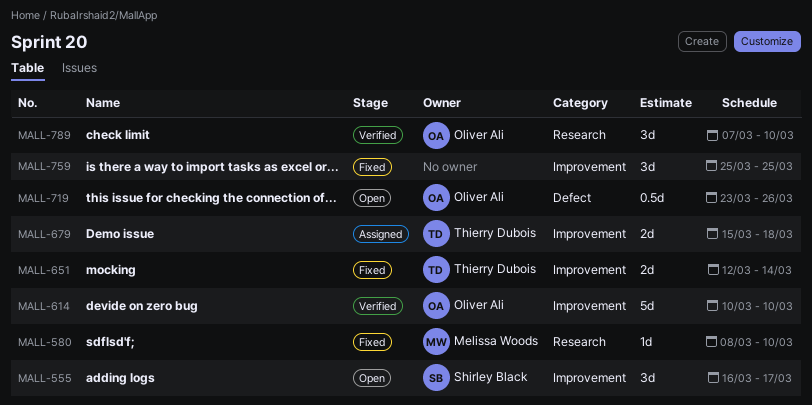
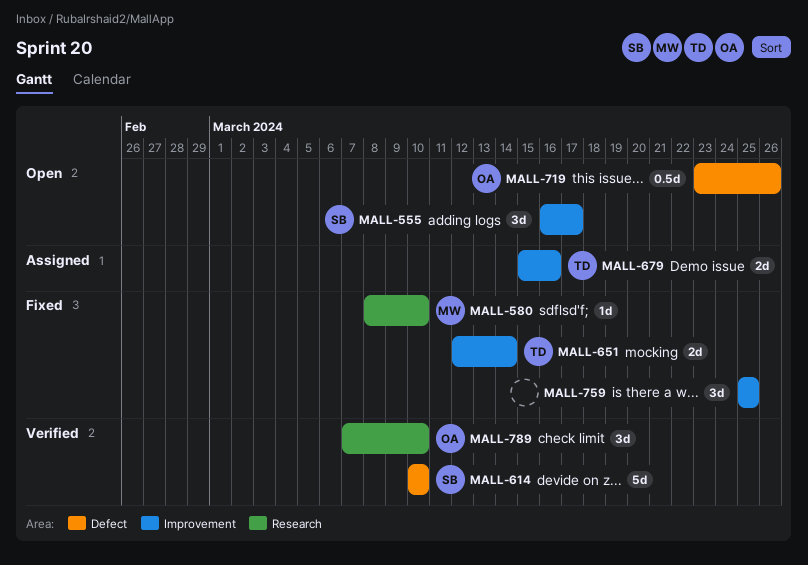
MALL-614, owner: Oliver Ali -> Shirley Black
MALL-614, label: Improvement -> Defect
MALL-679, due: Mar 18 -> Mar 16

